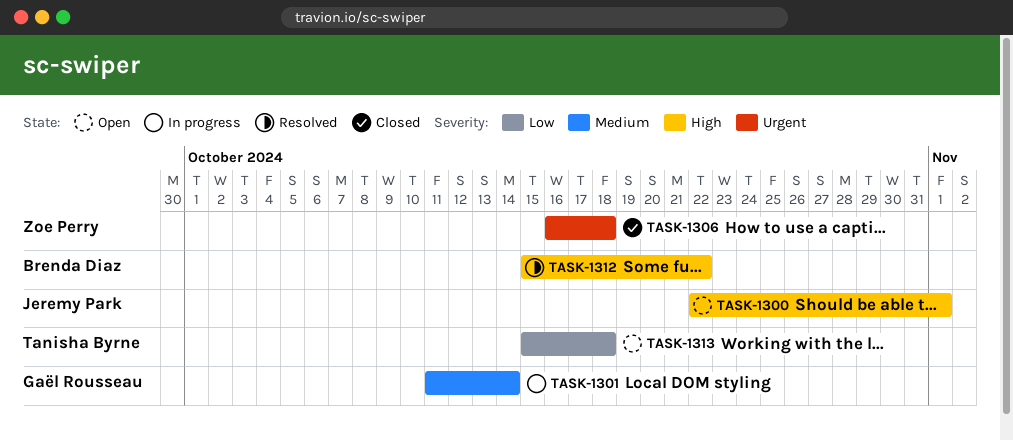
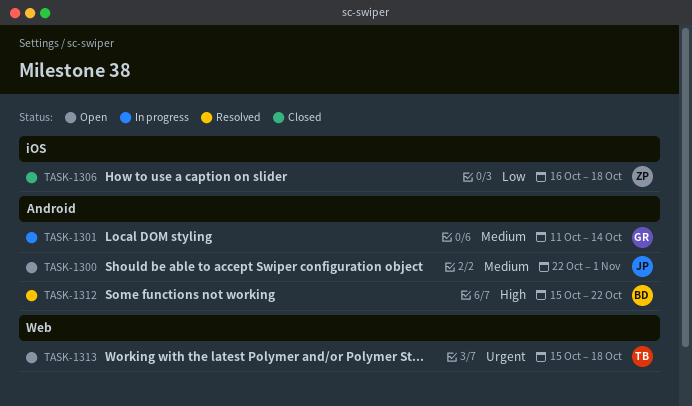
TASK-1300, priority: High -> Medium
TASK-1306, priority: Urgent -> Low
TASK-1313, priority: Low -> Urgent

